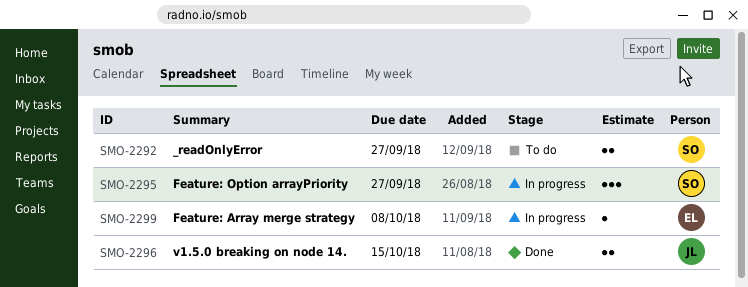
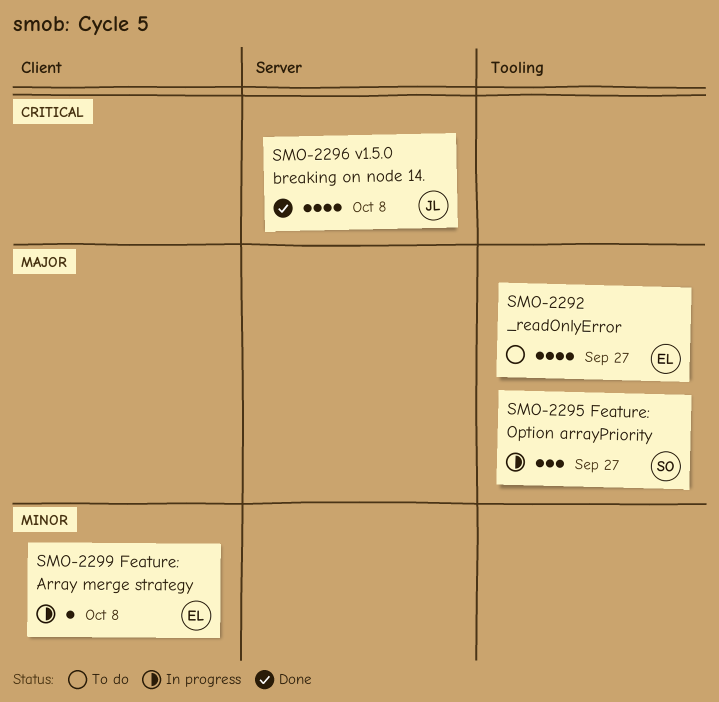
SMO-2292, owner: SO -> EL
SMO-2292, estimate: 2 -> 4
SMO-2296, estimate: 2 -> 4
SMO-2296, due: Oct 15 -> Oct 8

